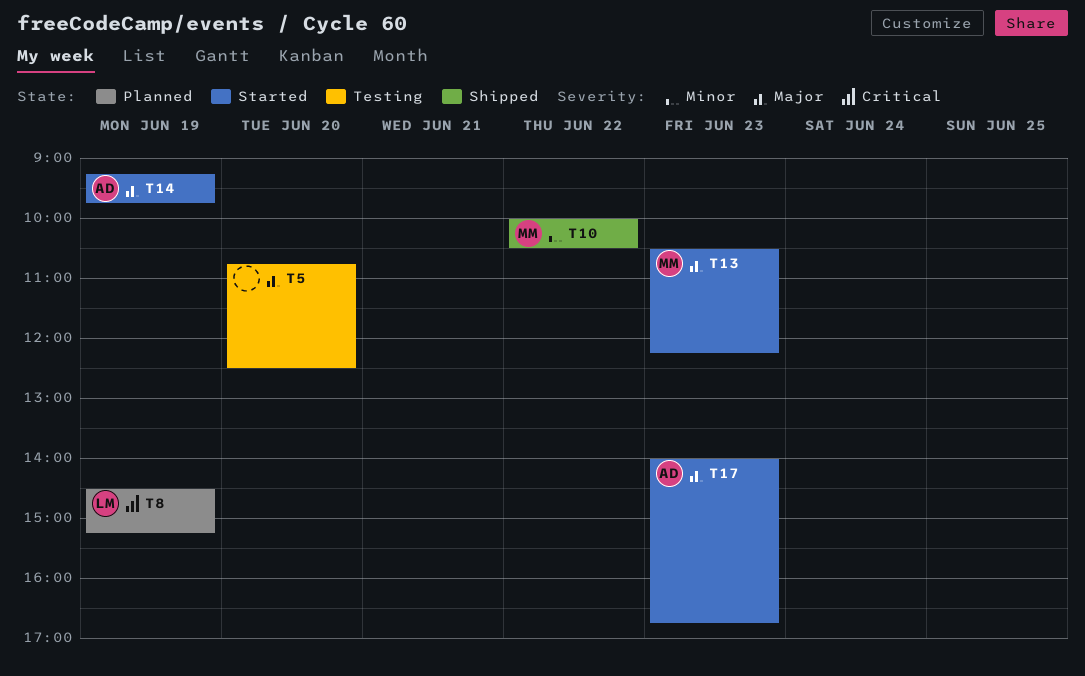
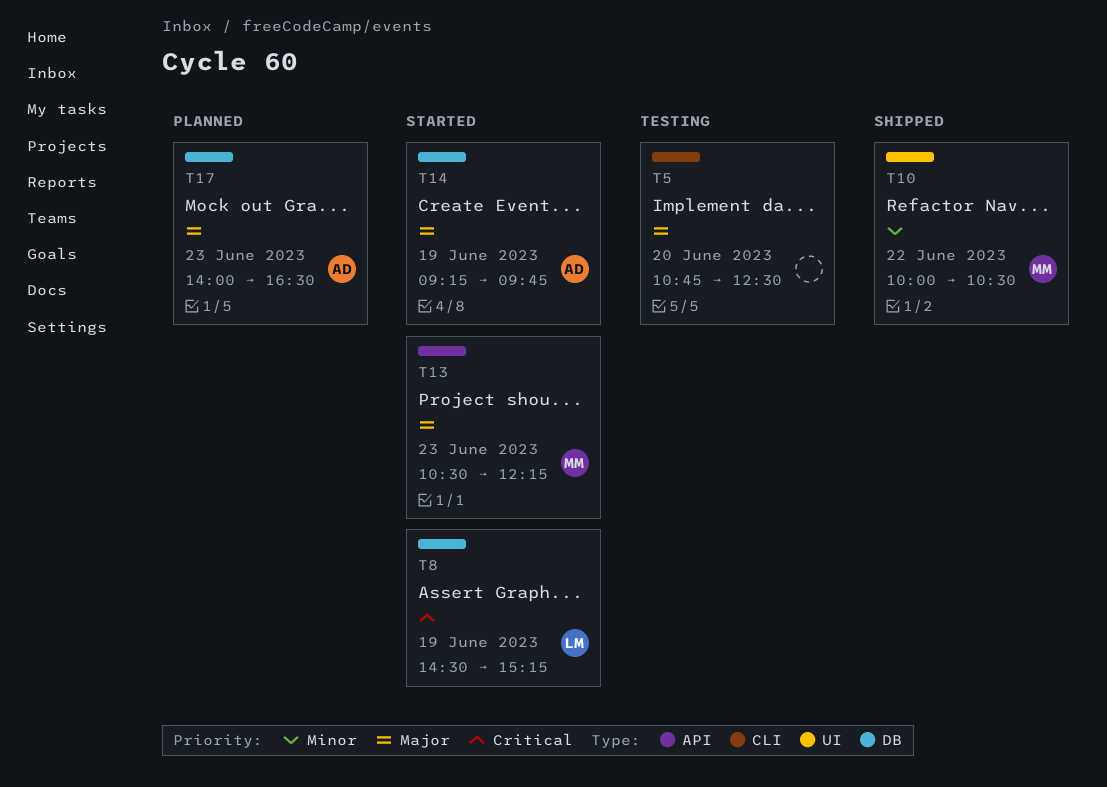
T8, status: Planned -> Started
T17, status: Started -> Planned
T17, ends: 16:45 -> 16:30

